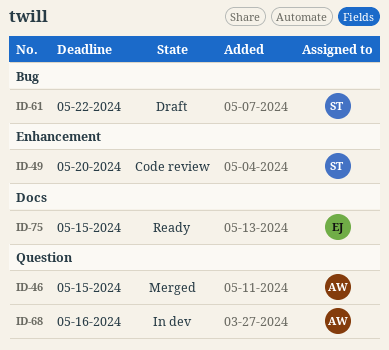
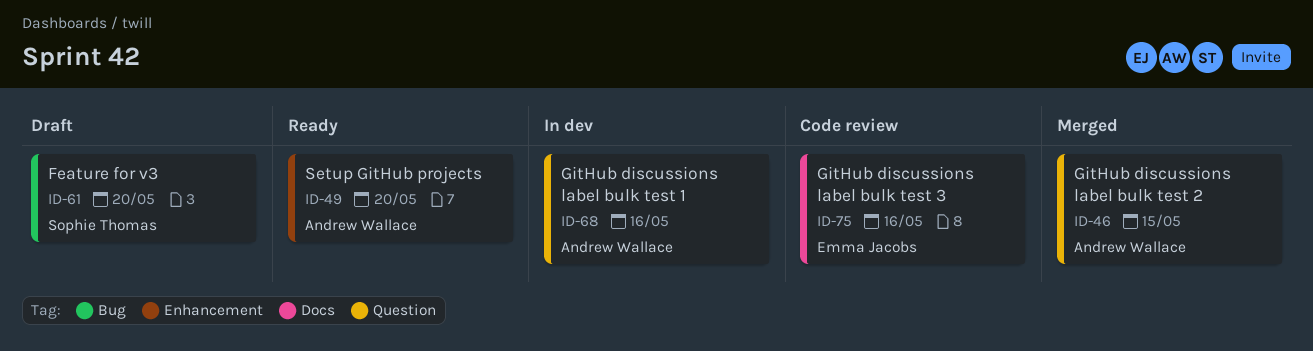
ID-49, status: Code review -> Ready
ID-49, owner: Sophie Thomas -> Andrew Wallace
ID-61, due: May 22 -> May 20
ID-75, status: Ready -> Code review
ID-75, due: May 15 -> May 16

